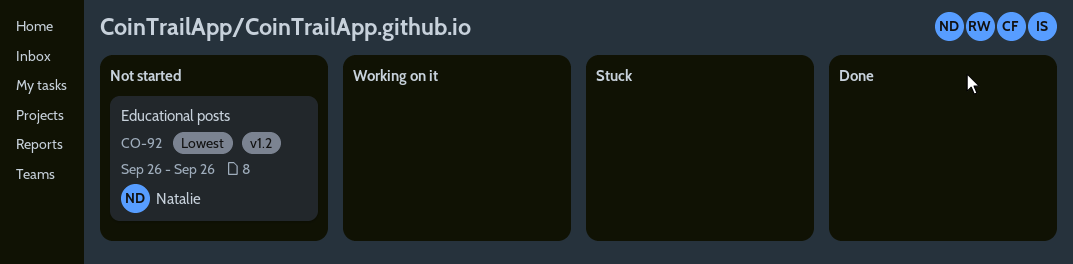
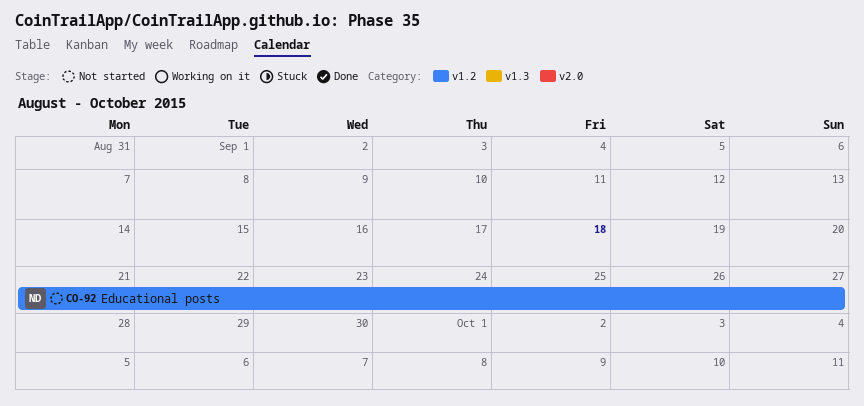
CO-92, start: Sep 26 -> Sep 21
CO-92, due: Sep 26 -> Sep 27

